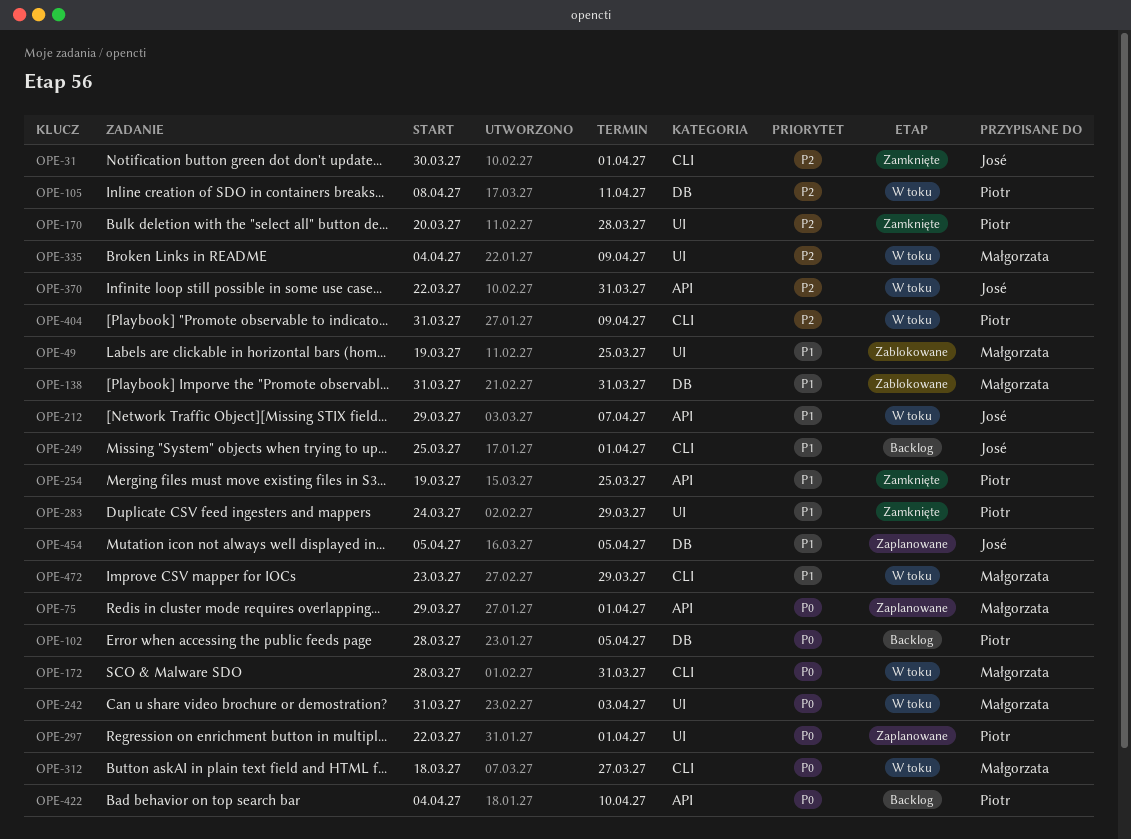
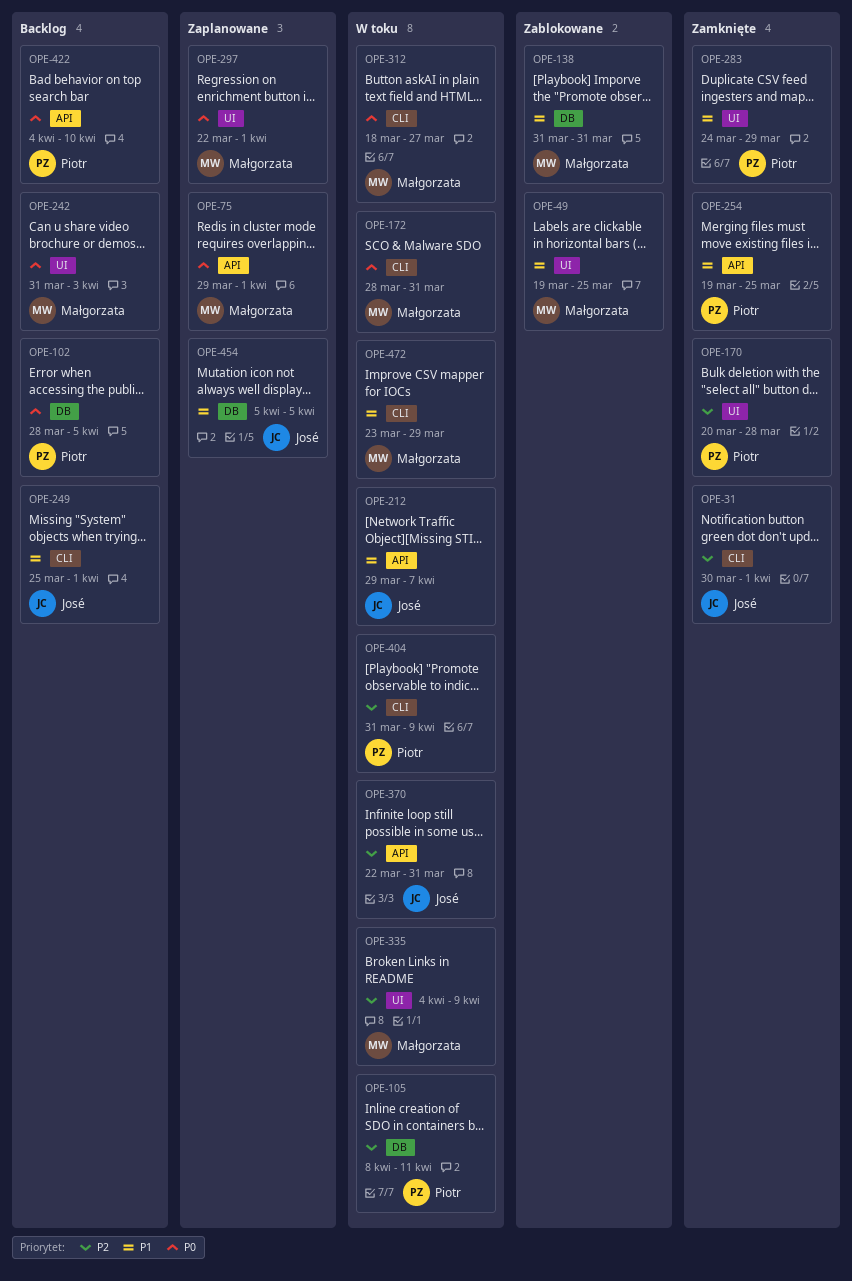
OPE-242, status: W toku -> Backlog
OPE-297, owner: Piotr -> Małgorzata

